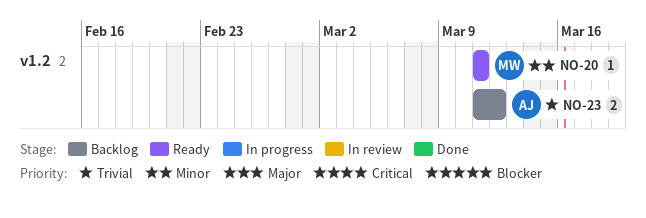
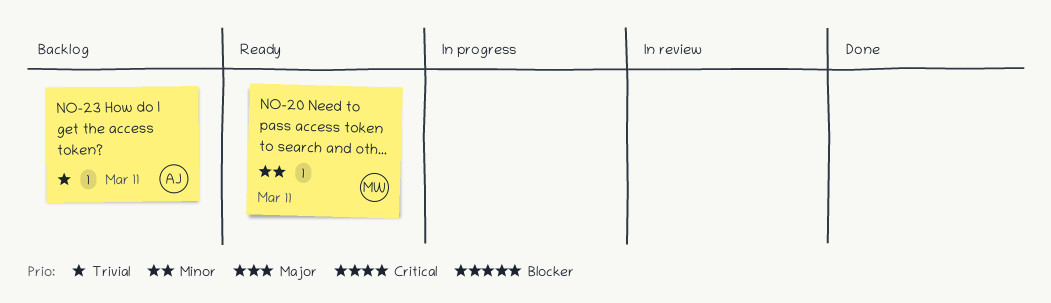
NO-23, estimate: 2 -> 1
NO-23, due: Mar 12 -> Mar 11

